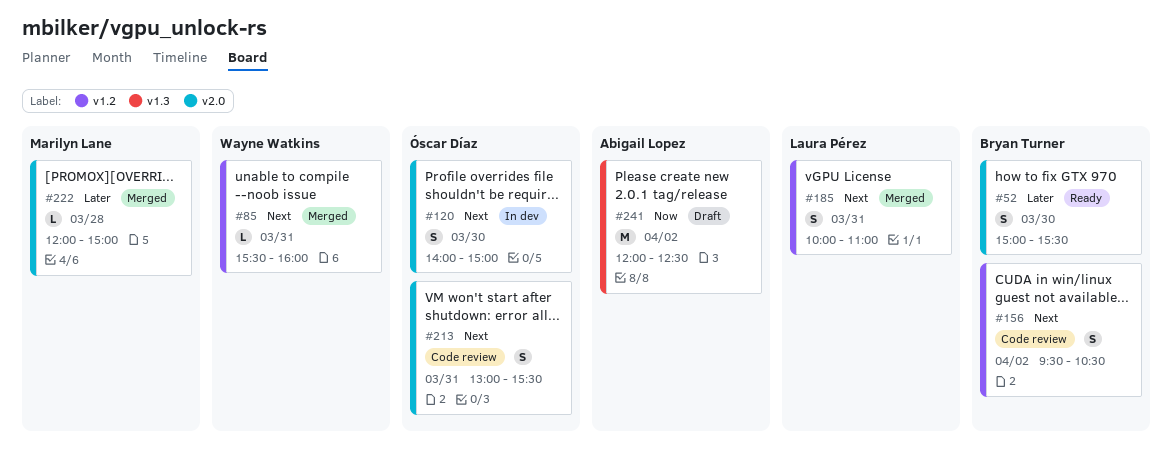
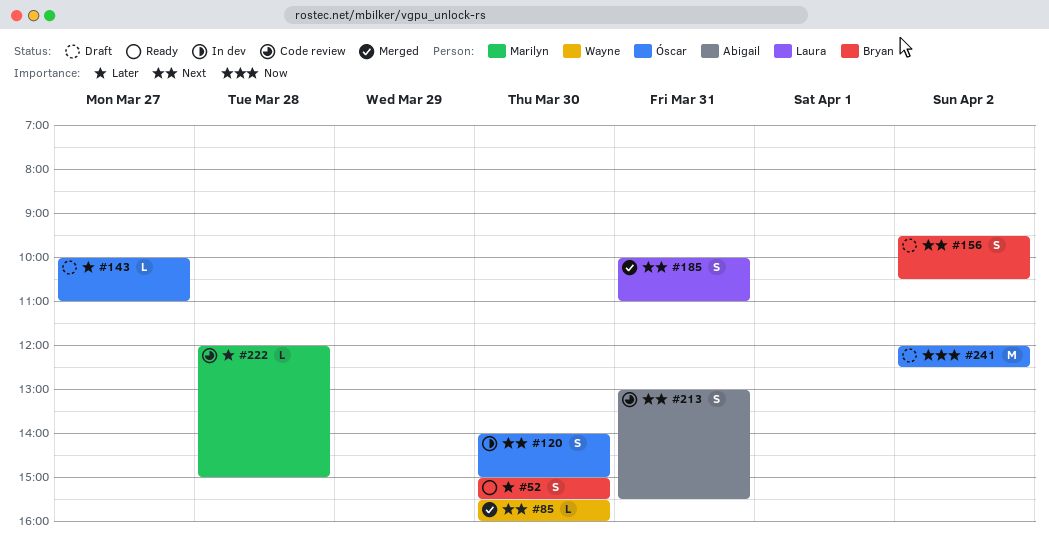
#85, day: Mar 31 -> Mar 30
#143: none -> present
#156, status: Code review -> Draft
#213, owner: Óscar Díaz -> Abigail Lopez
#222, status: Merged -> Code review
#241, owner: Abigail Lopez -> Óscar Díaz

